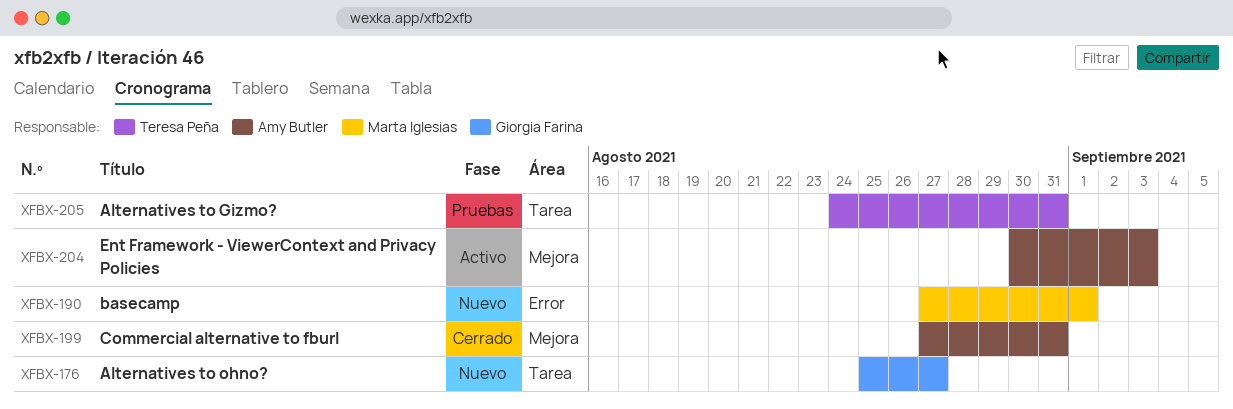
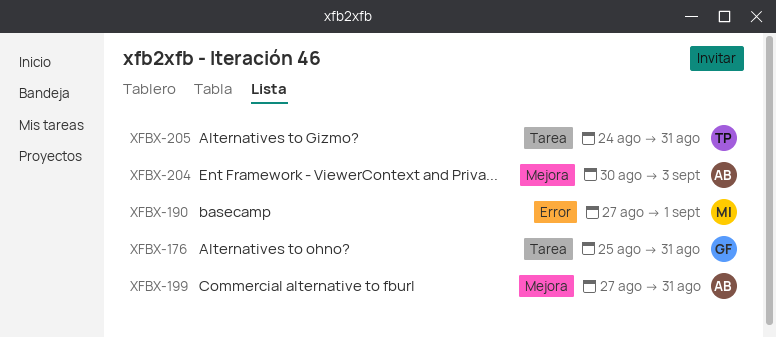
XFBX-176, due: Aug 27 -> Aug 31

